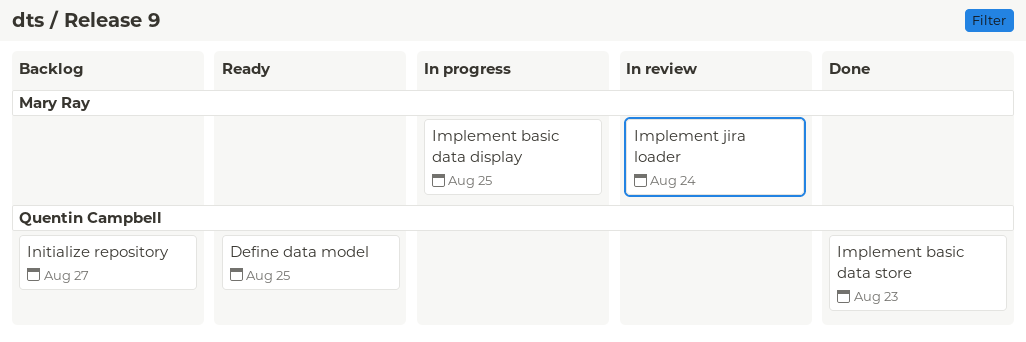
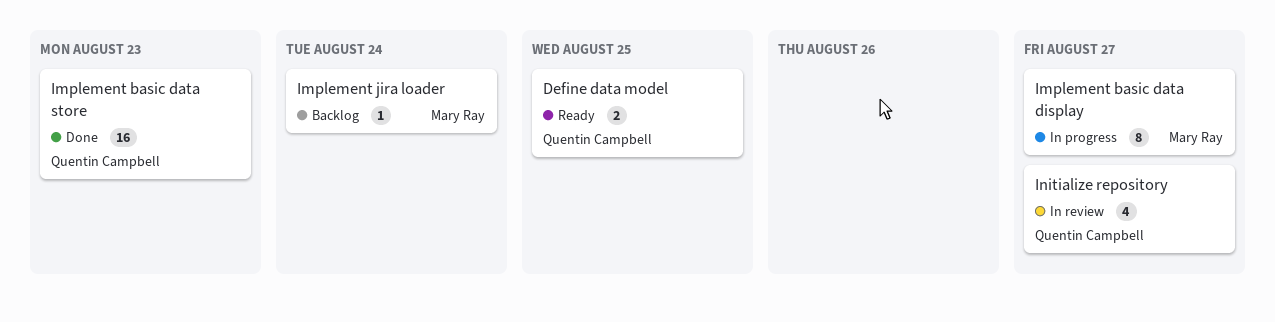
Implement basic data display, due: Aug 25 -> Aug 27
Implement jira loader, status: In review -> Backlog
Initialize repository, status: Backlog -> In review

